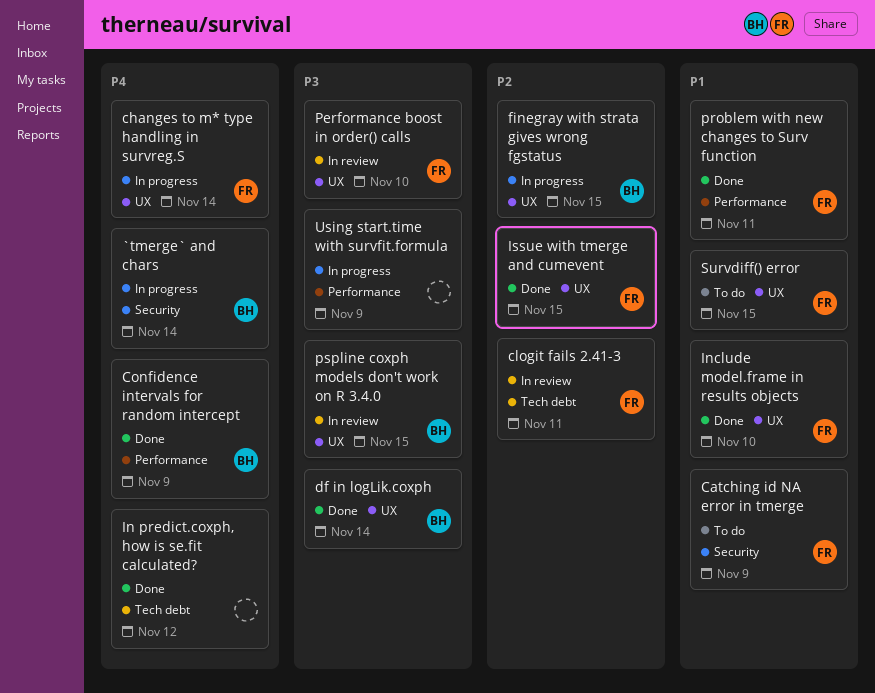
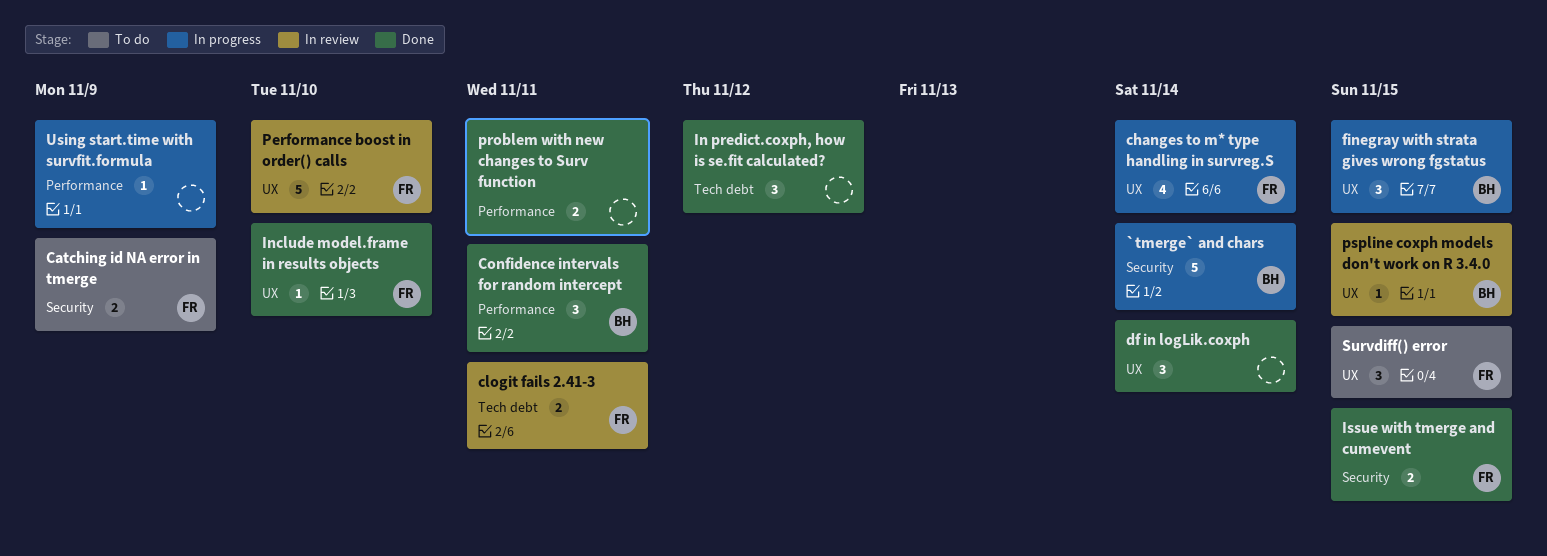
Confidence intervals for random intercept, due: Nov 9 -> Nov 11
df in logLik.coxph, owner: BH -> none
Issue with tmerge and cumevent, label: UX -> Security
problem with new changes to Surv function, owner: FR -> none

